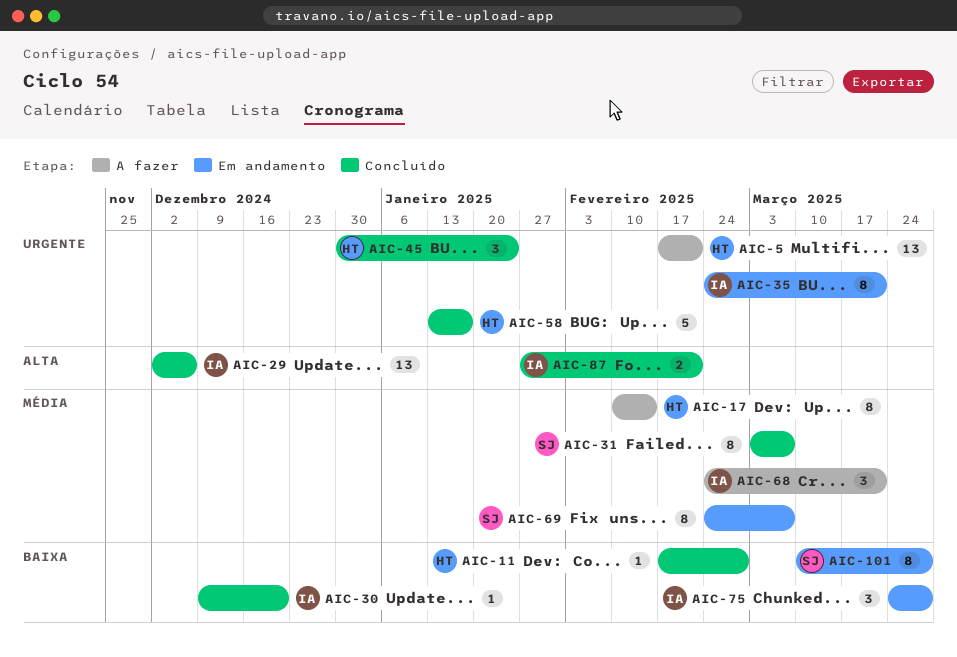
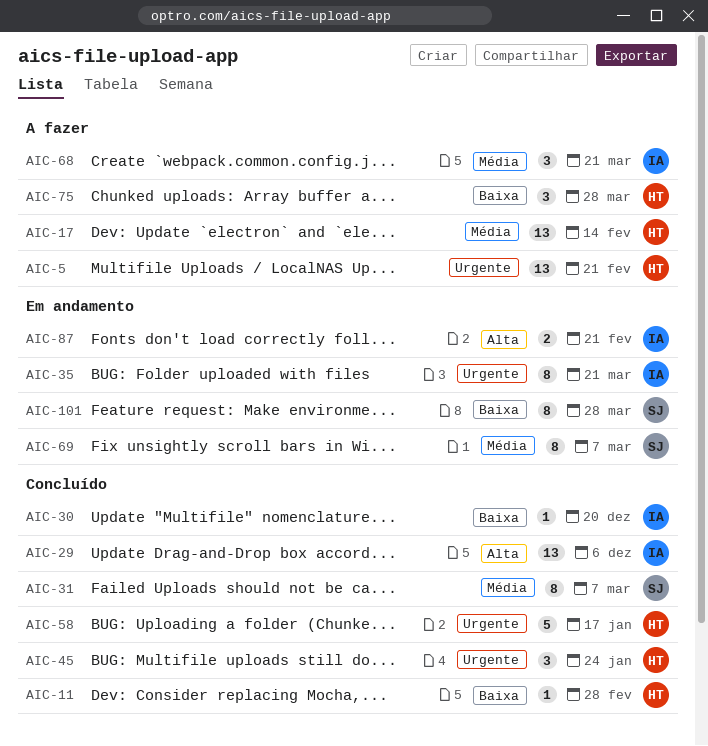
AIC-17, estimate: 8 -> 13
AIC-75, status: Em andamento -> A fazer
AIC-75, owner: IA -> HT
AIC-87, status: Concluído -> Em andamento

